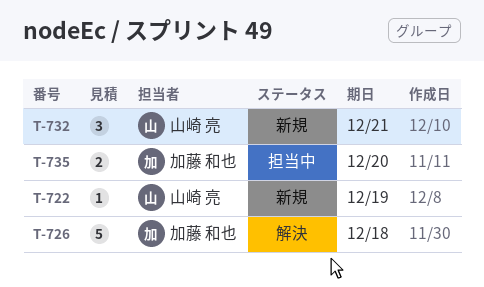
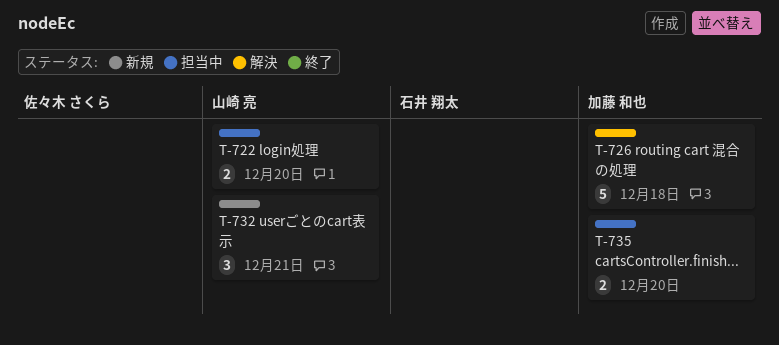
T-722, status: 新規 -> 担当中
T-722, estimate: 1 -> 2
T-722, due: Dec 19 -> Dec 20

